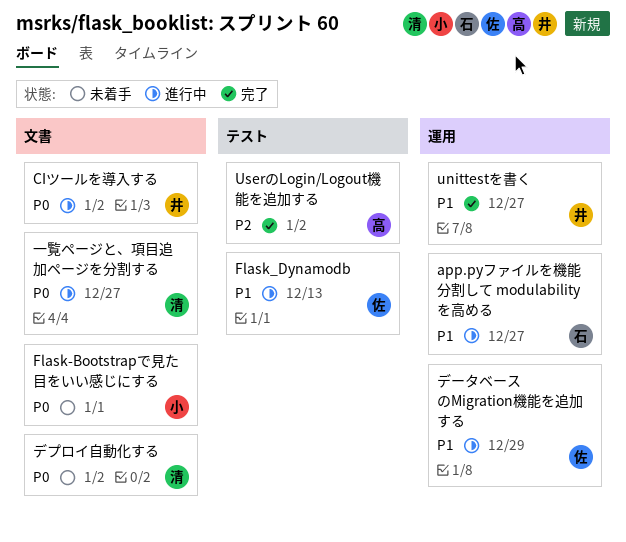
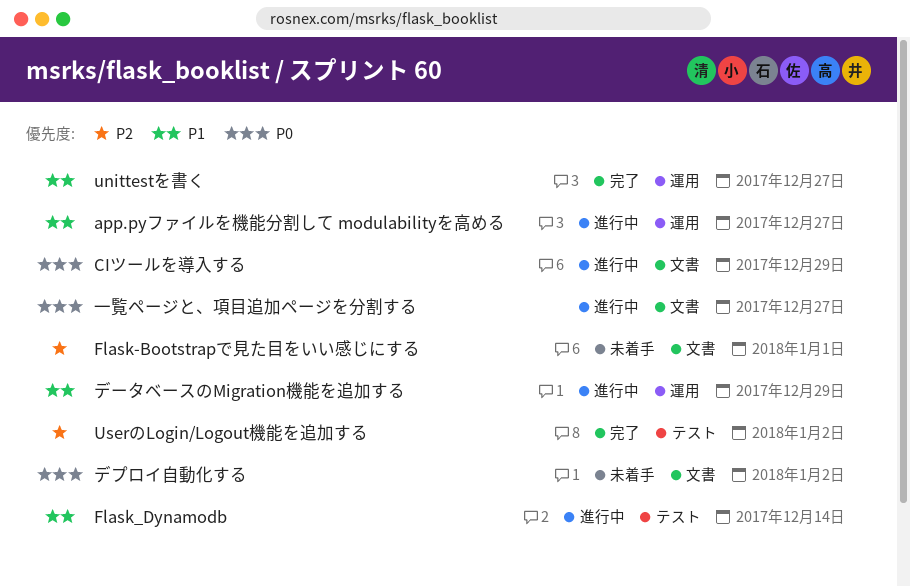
CIツールを導入する, due: Jan 2 -> Dec 29
Flask-Bootstrapで見た目をいい感じにする, priority: P0 -> P2
Flask_Dynamodb, due: Dec 13 -> Dec 14

